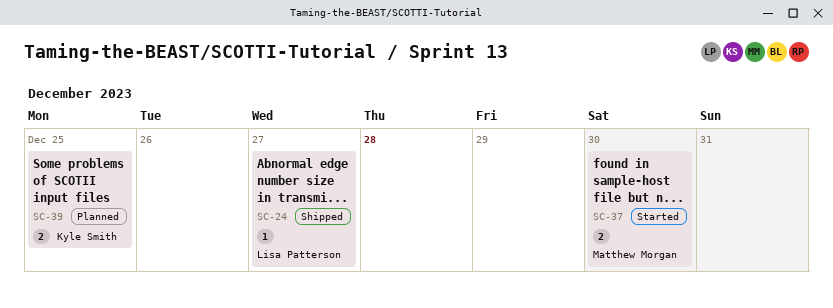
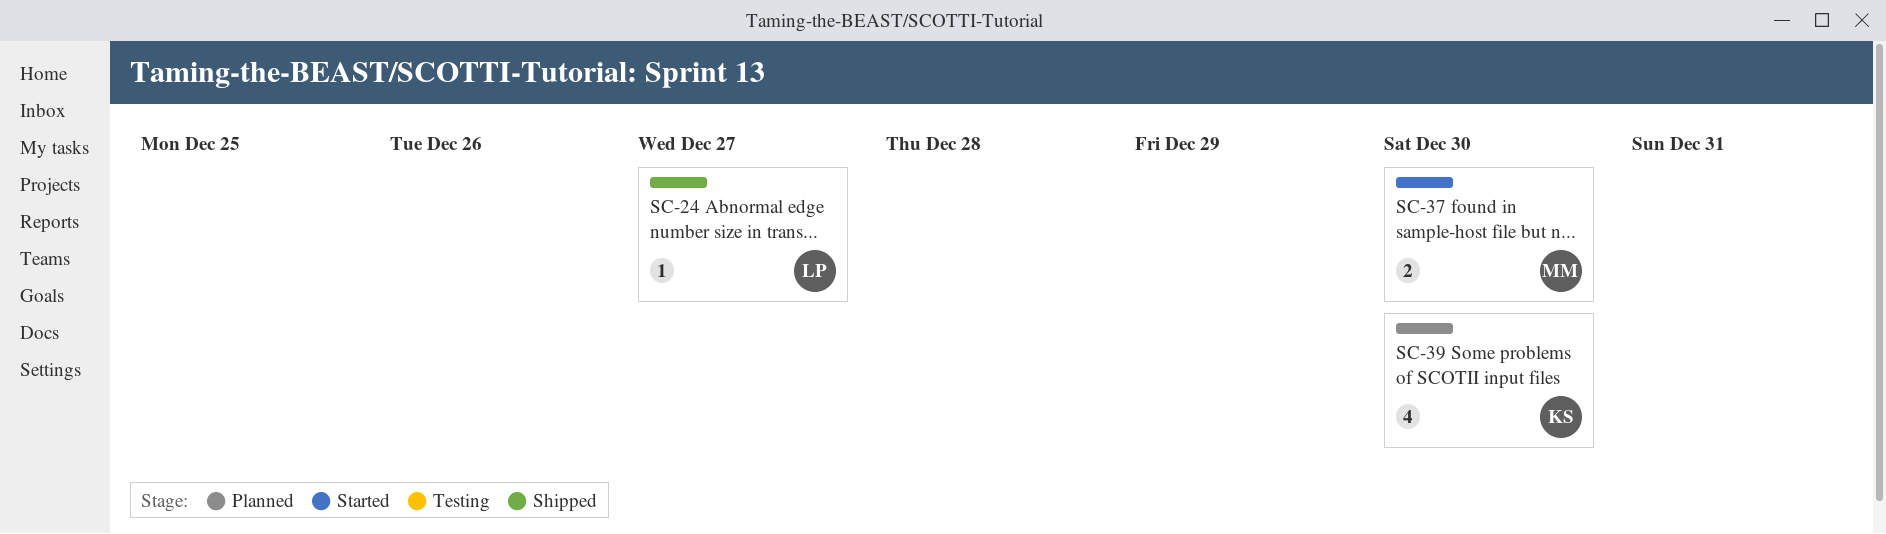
SC-39, estimate: 2 -> 4
SC-39, due: Dec 25 -> Dec 30

